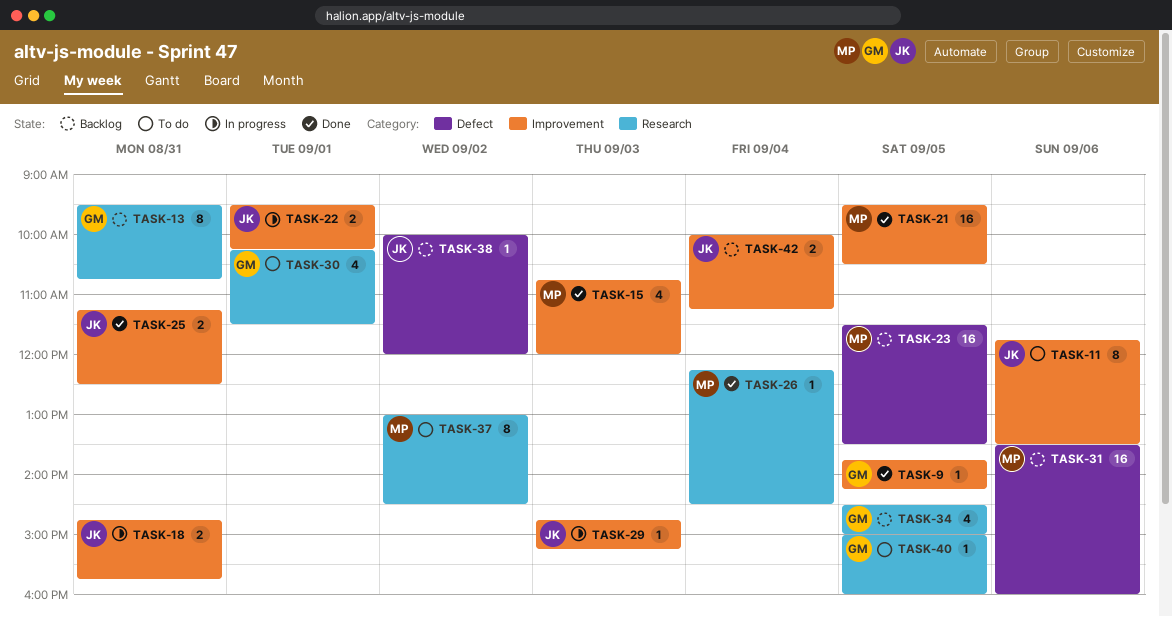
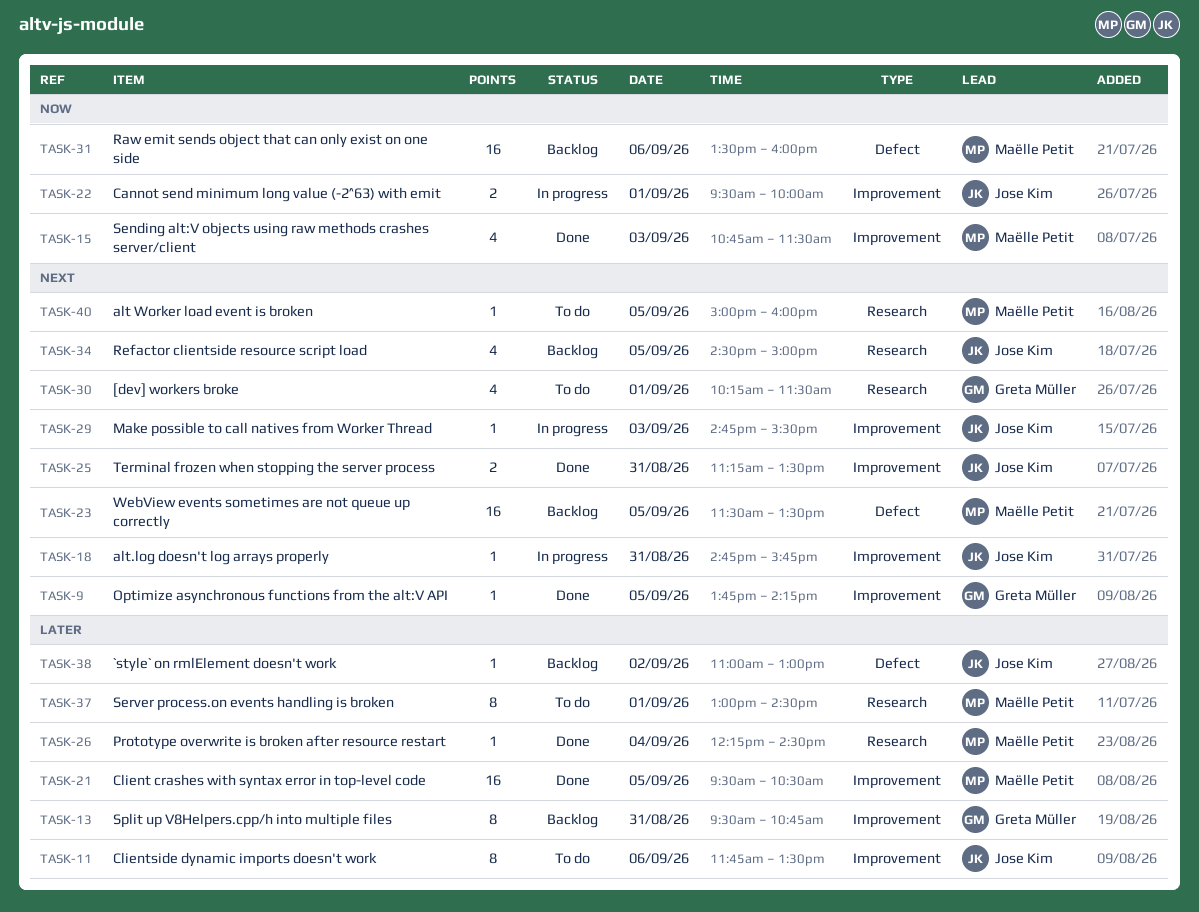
TASK-13, label: Research -> Improvement
TASK-15, ends: 12:00 -> 11:30
TASK-18, estimate: 2 -> 1
TASK-22, ends: 10:15 -> 10:00
TASK-25, ends: 12:30 -> 13:30
TASK-29, ends: 15:15 -> 15:30
TASK-34, owner: Greta Müller -> Jose Kim
TASK-37, day: Sep 2 -> Sep 1
TASK-38, begins: 10:00 -> 11:00
TASK-38, ends: 12:00 -> 13:00
TASK-40, owner: Greta Müller -> Maëlle Petit
TASK-42: present -> none

